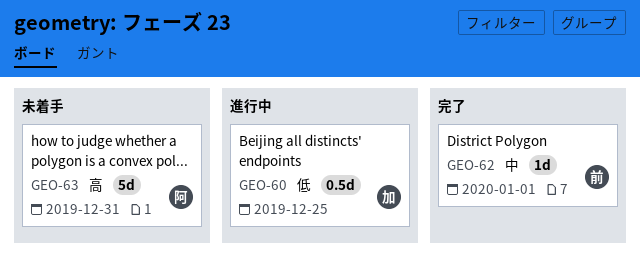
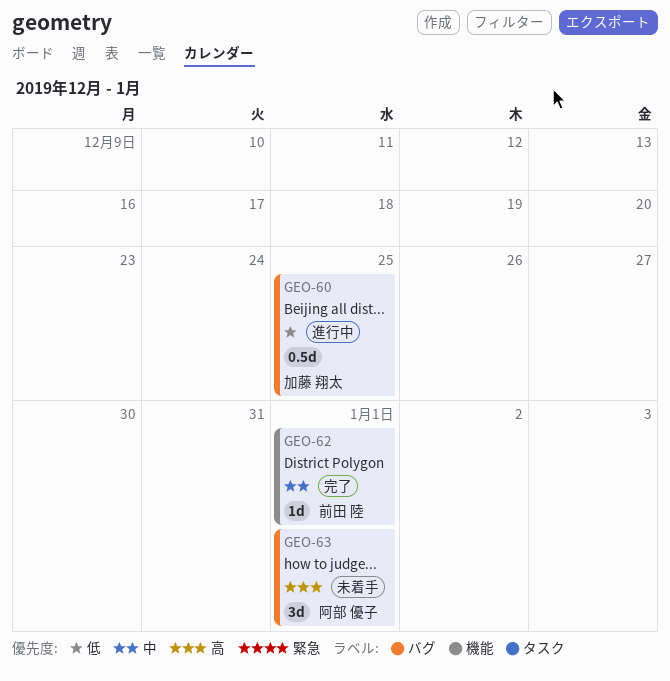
GEO-63, estimate: 5d -> 3d
GEO-63, due: Dec 31 -> Jan 1

